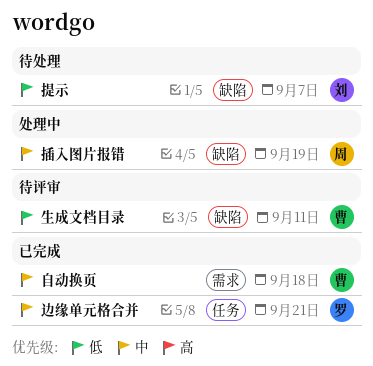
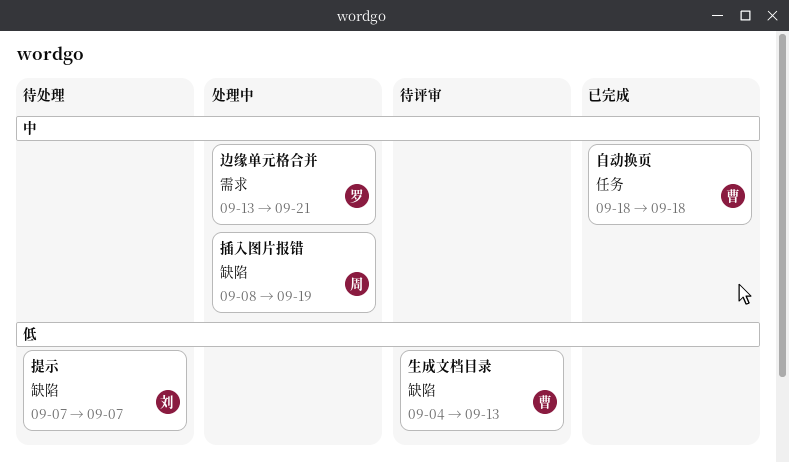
生成文档目录, due: Sep 11 -> Sep 13
自动换页, label: 需求 -> 任务
边缘单元格合并, status: 已完成 -> 处理中
边缘单元格合并, label: 任务 -> 需求

